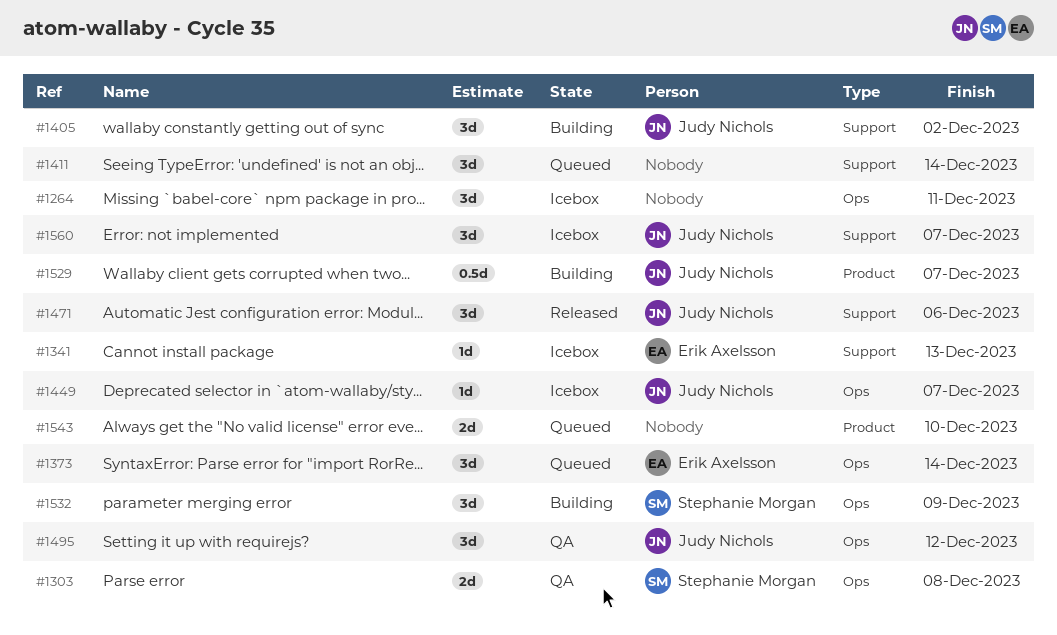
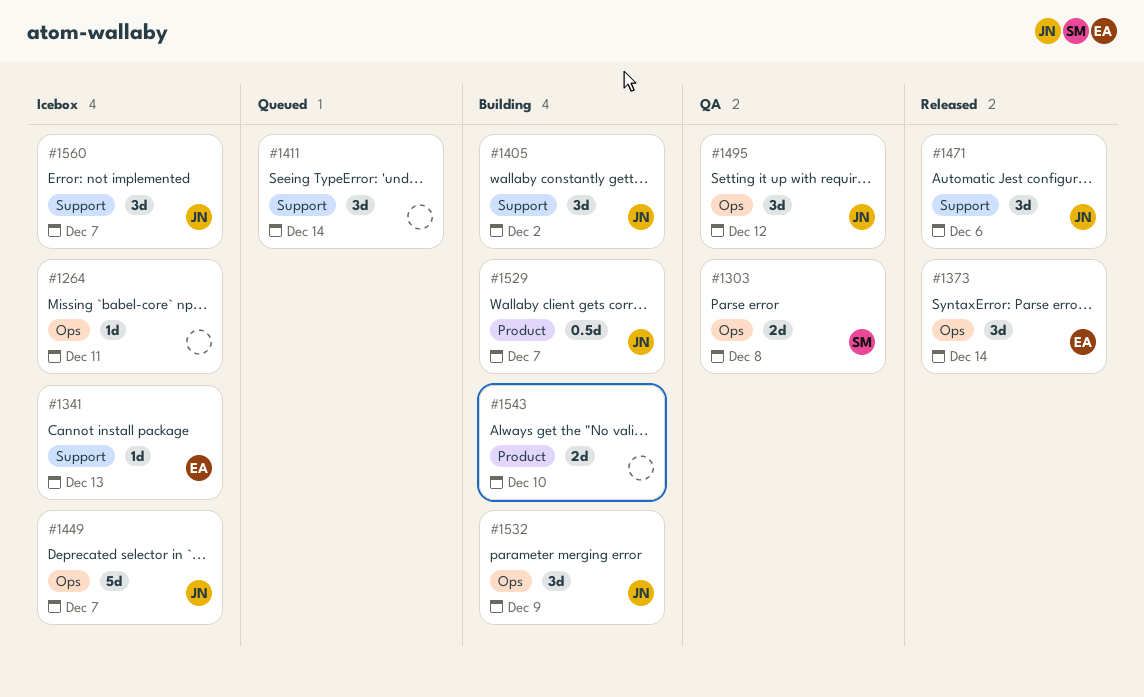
#1264, estimate: 3d -> 1d
#1373, status: Queued -> Released
#1449, estimate: 1d -> 5d
#1532, owner: Stephanie Morgan -> Judy Nichols
#1543, status: Queued -> Building

